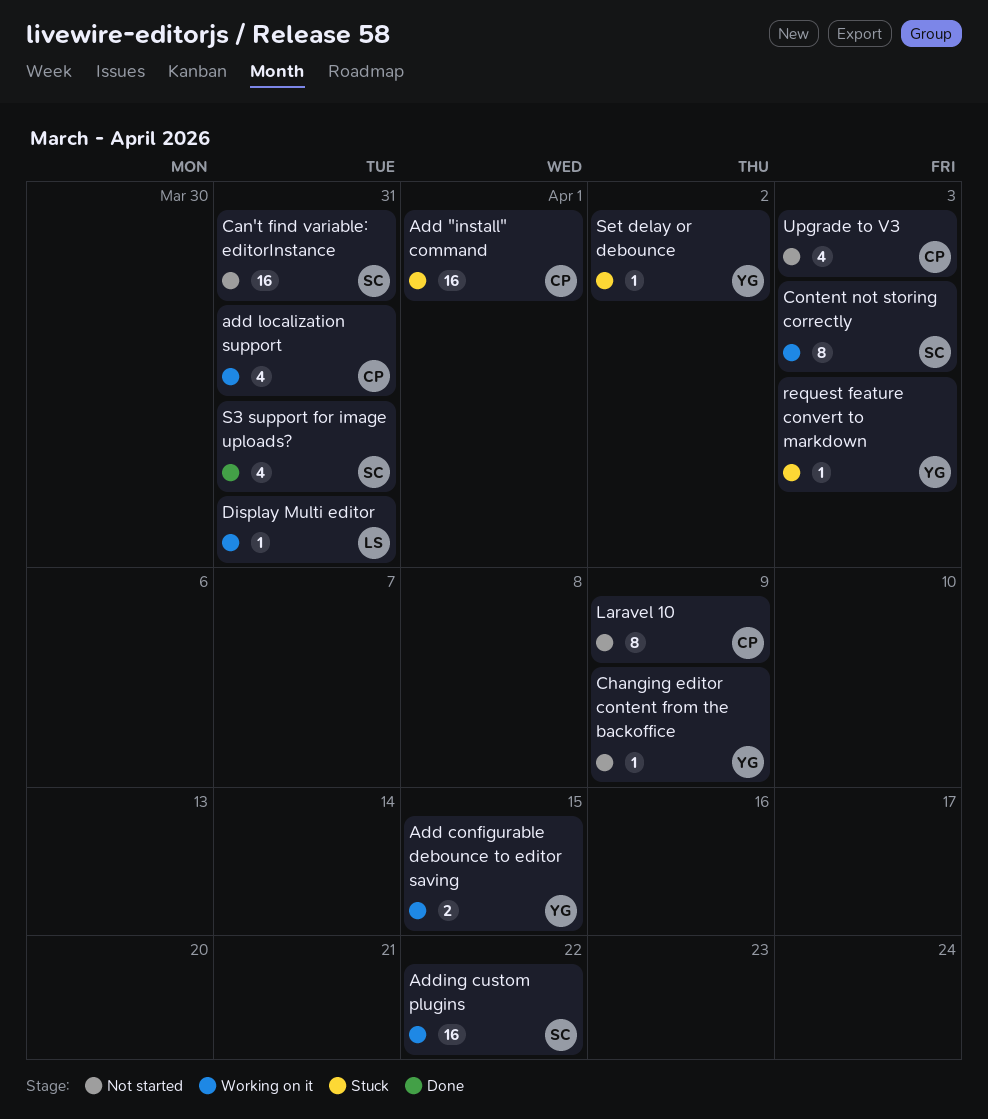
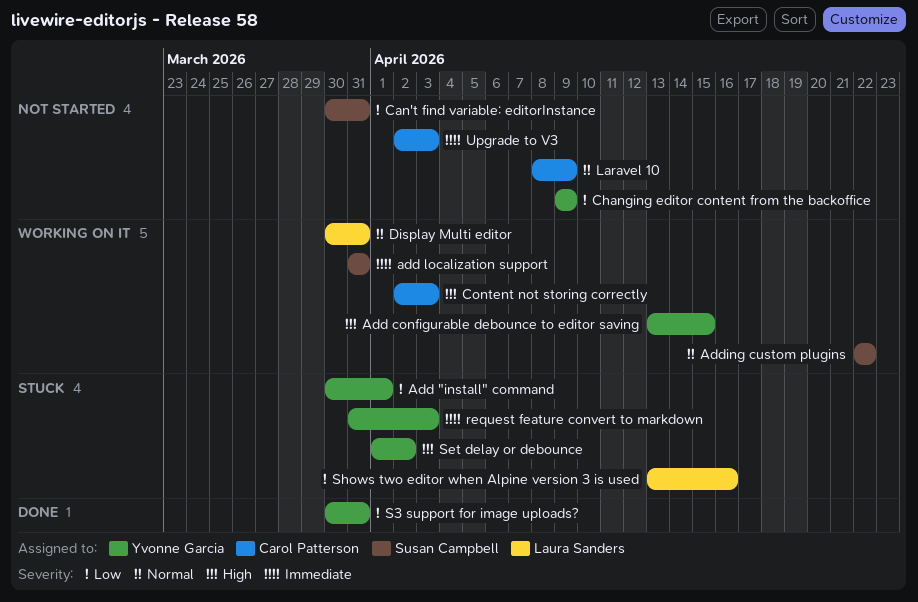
Add "install" command, owner: Carol Patterson -> Yvonne Garcia
add localization support, owner: Carol Patterson -> Susan Campbell
Content not storing correctly, owner: Susan Campbell -> Carol Patterson
S3 support for image uploads?, owner: Susan Campbell -> Yvonne Garcia
Shows two editor when Alpine version 3 is used: none -> present

